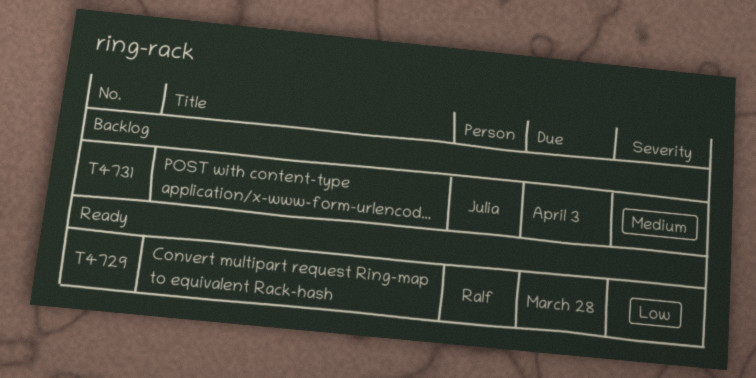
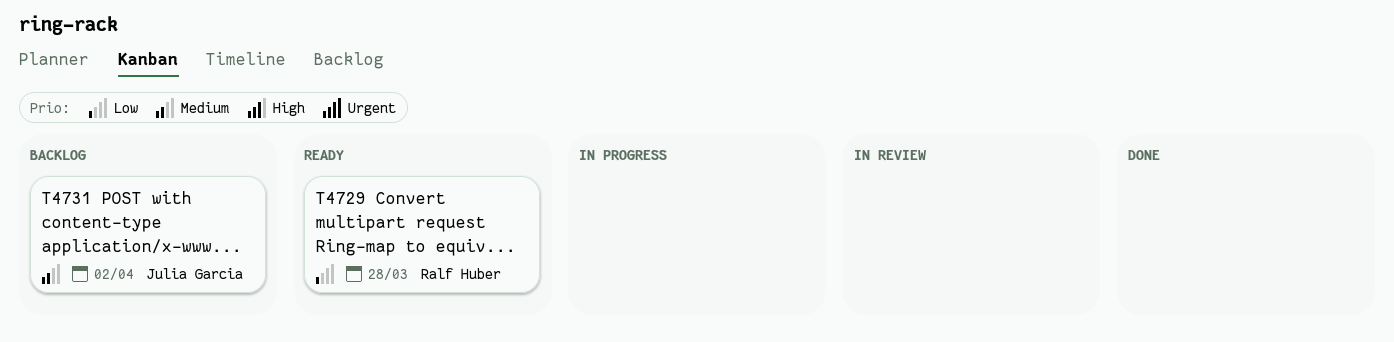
T4731, due: Apr 3 -> Apr 2

